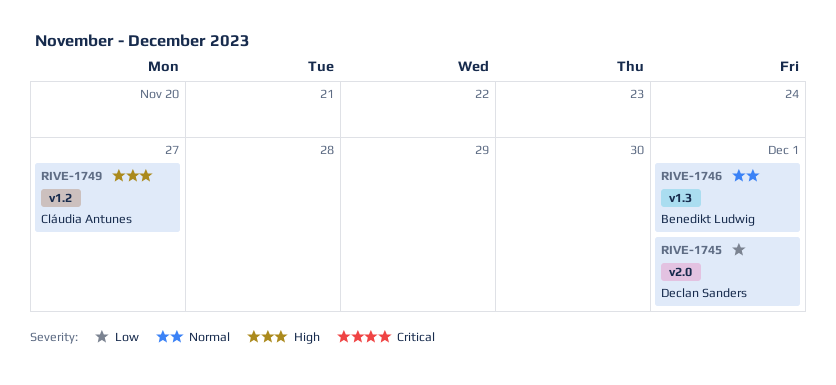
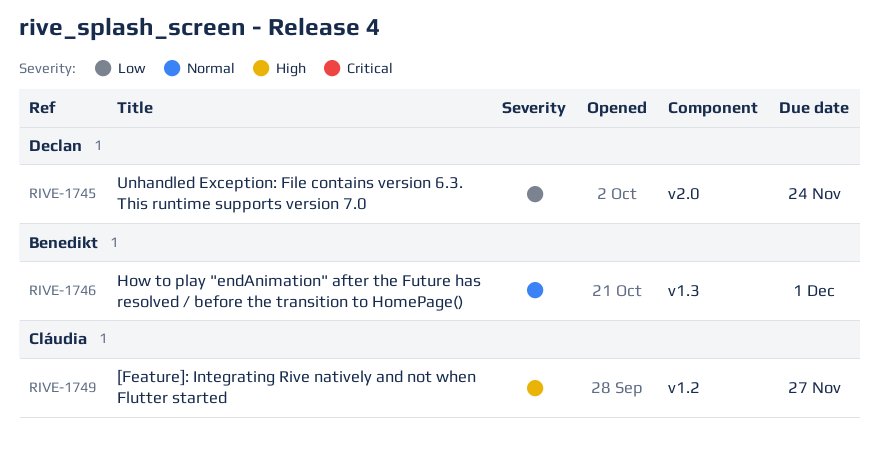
RIVE-1745, due: Dec 1 -> Nov 24

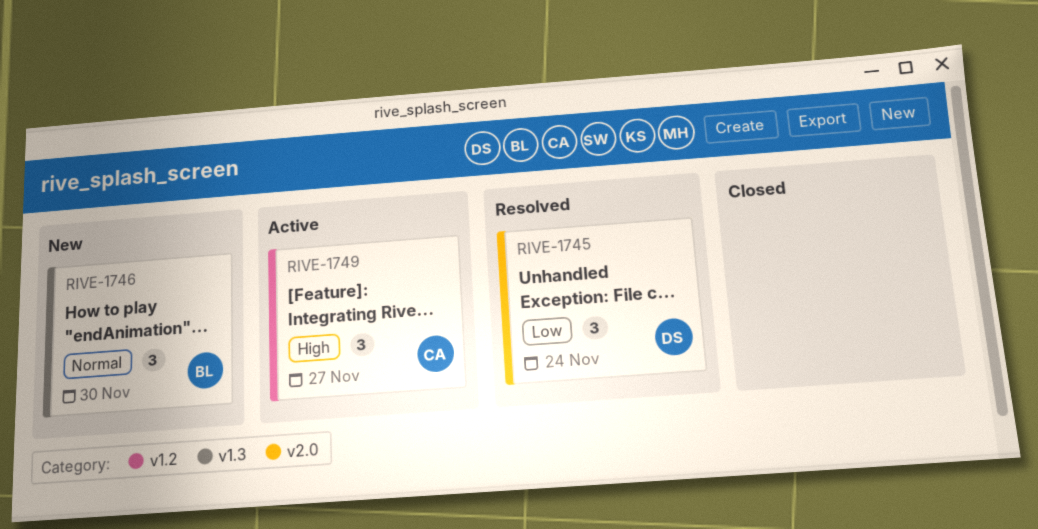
RIVE-1746, due: Dec 1 -> Nov 30

